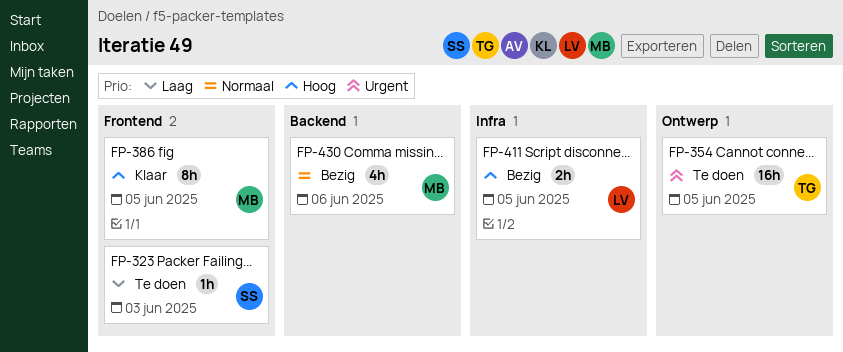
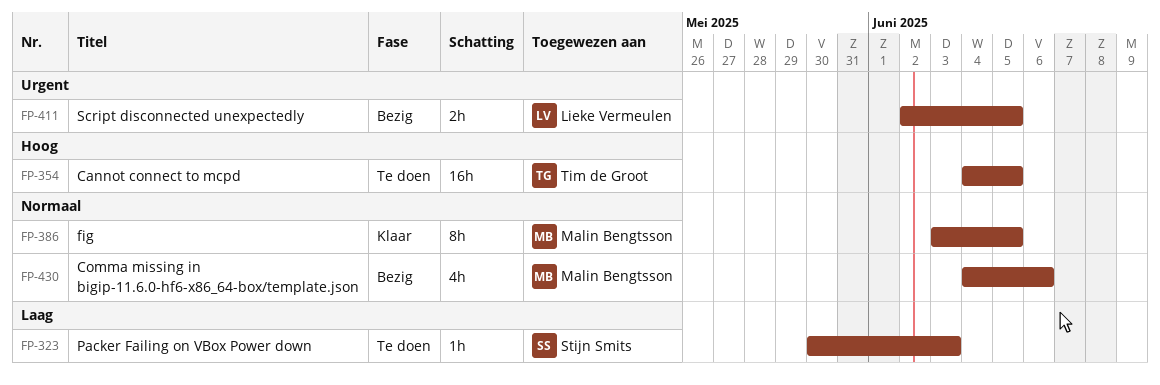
FP-354, priority: Urgent -> Hoog
FP-386, priority: Hoog -> Normaal
FP-411, priority: Hoog -> Urgent

